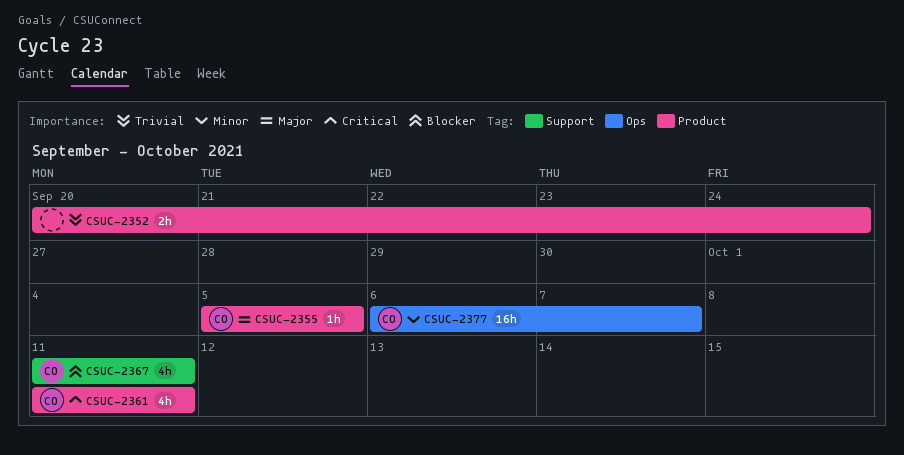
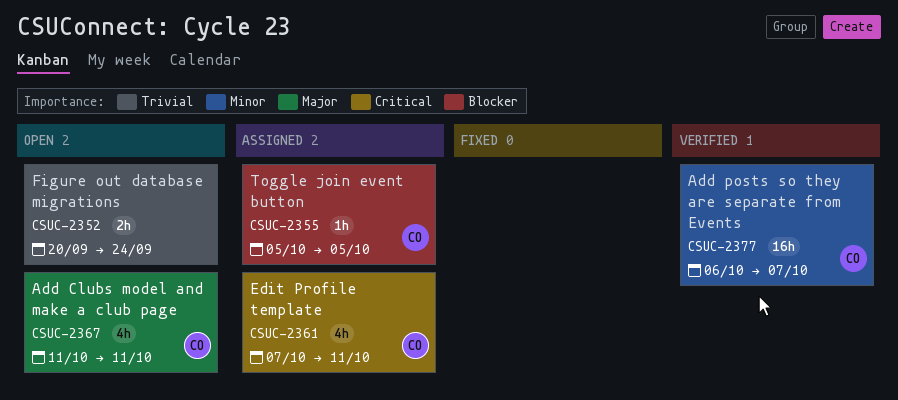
CSUC-2355, priority: Major -> Blocker
CSUC-2361, start: Oct 11 -> Oct 7
CSUC-2367, priority: Blocker -> Major

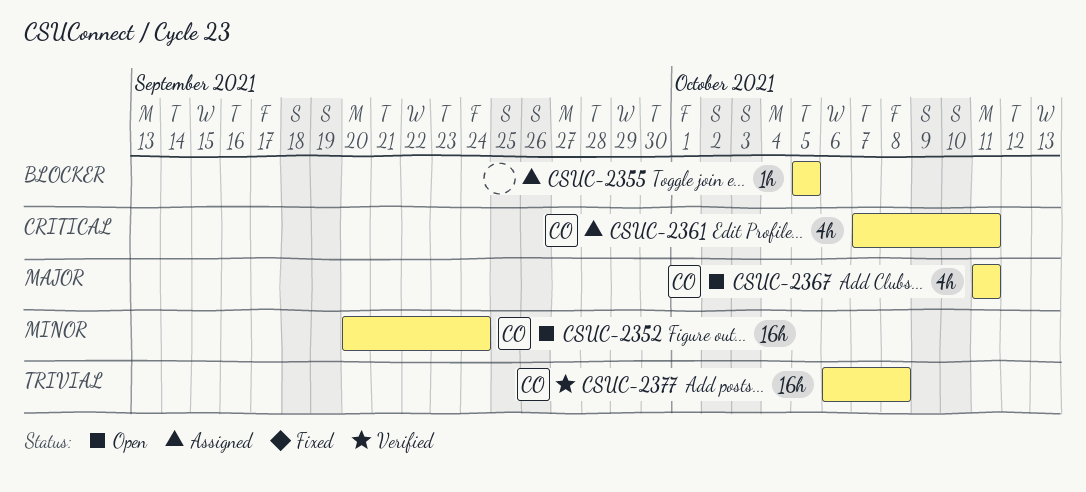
CSUC-2352, owner: none -> CO
CSUC-2352, priority: Trivial -> Minor
CSUC-2352, estimate: 2h -> 16h
CSUC-2355, owner: CO -> none
CSUC-2377, priority: Minor -> Trivial
CSUC-2377, due: Oct 7 -> Oct 8

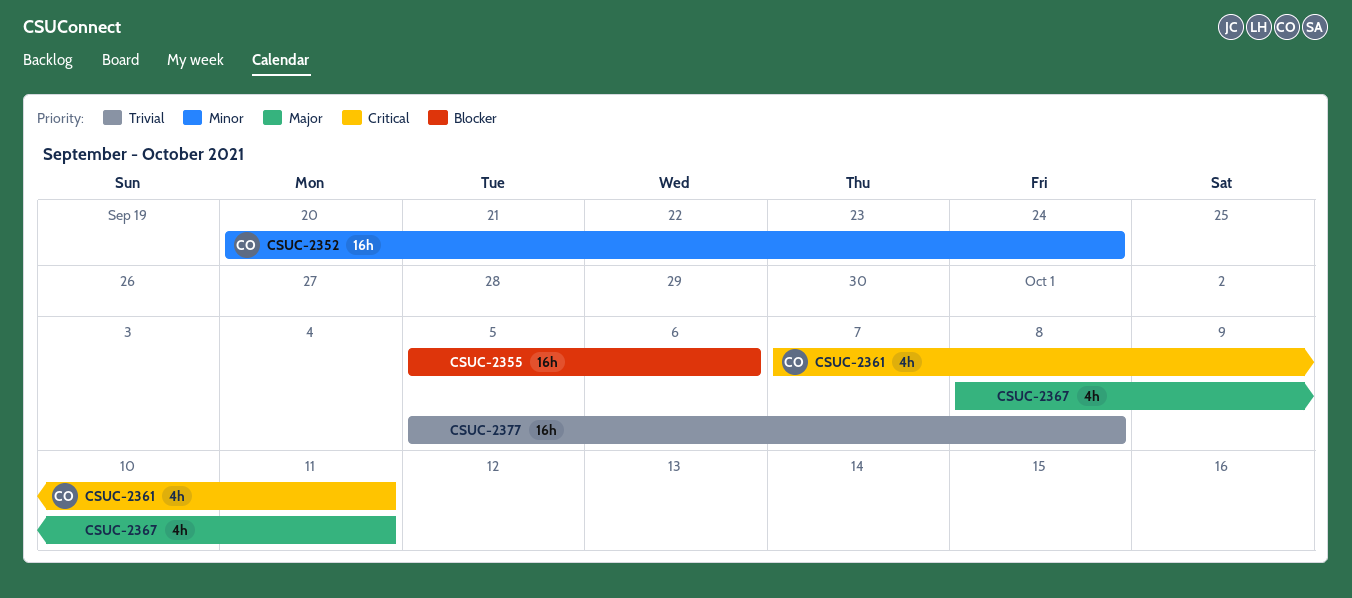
CSUC-2355, estimate: 1h -> 16h
CSUC-2355, due: Oct 5 -> Oct 6
CSUC-2367, owner: CO -> none
CSUC-2367, start: Oct 11 -> Oct 8
CSUC-2377, owner: CO -> none
CSUC-2377, start: Oct 6 -> Oct 5

